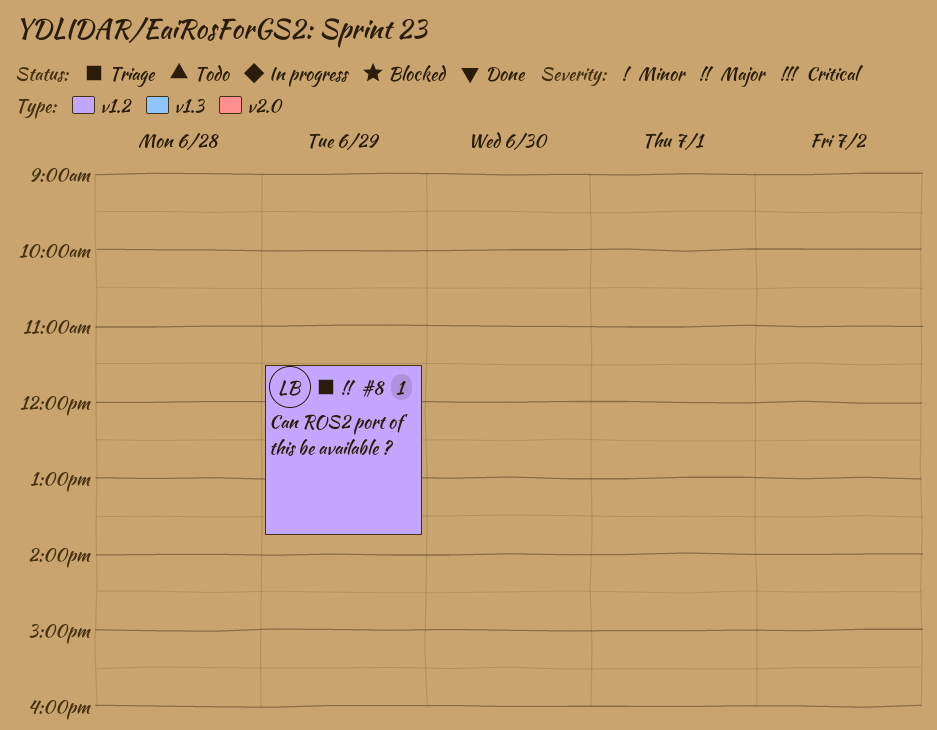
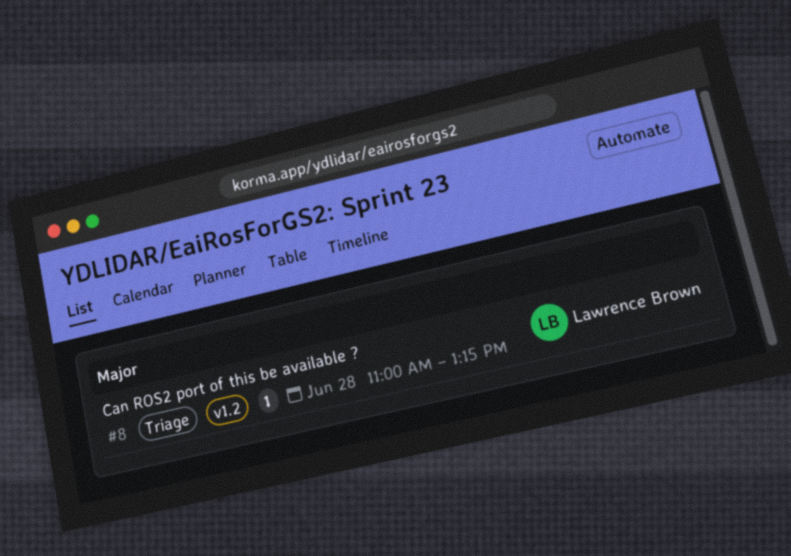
#8, day: Jun 29 -> Jun 28
#8, begins: 11:30 -> 11:00
#8, ends: 13:45 -> 13:15

